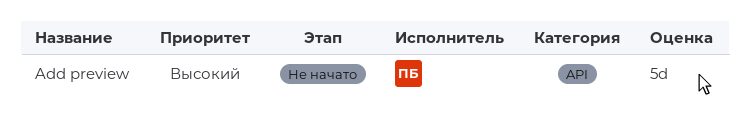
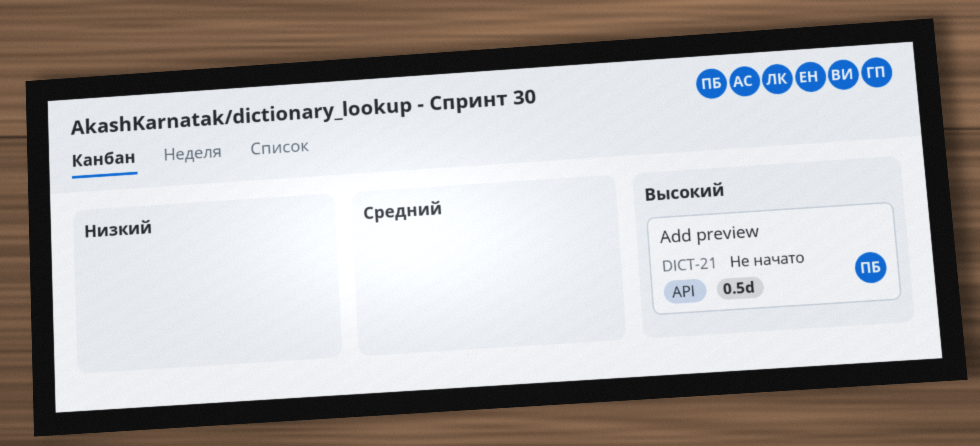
Add preview, estimate: 5d -> 0.5d

